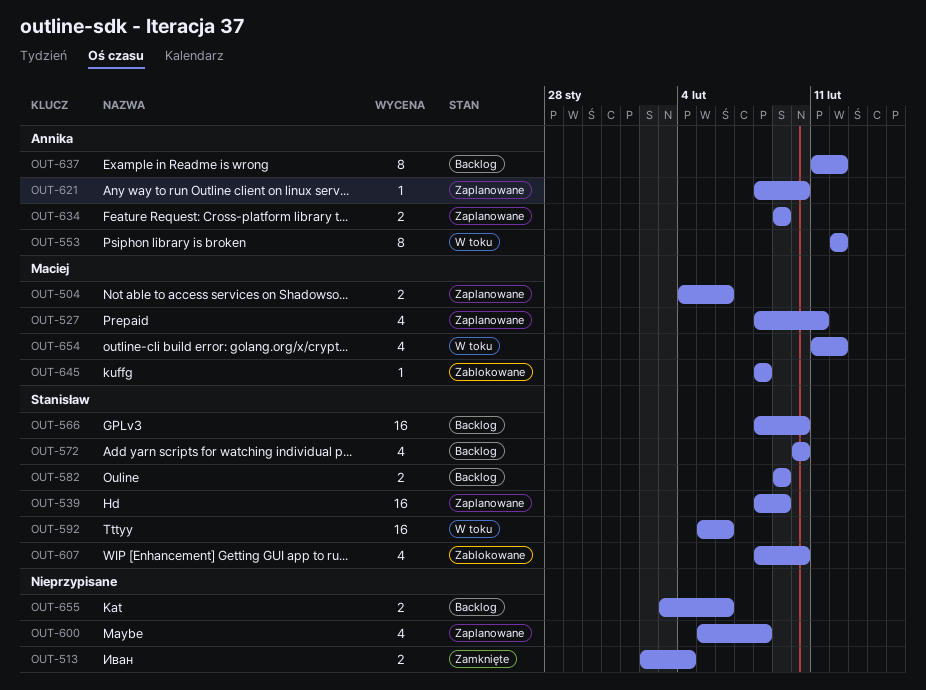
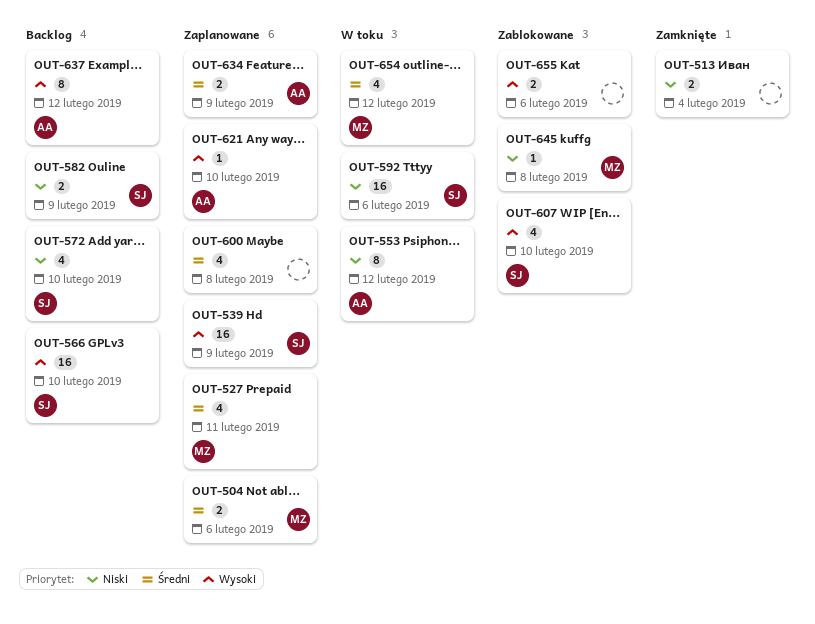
OUT-655, status: Backlog -> Zablokowane

